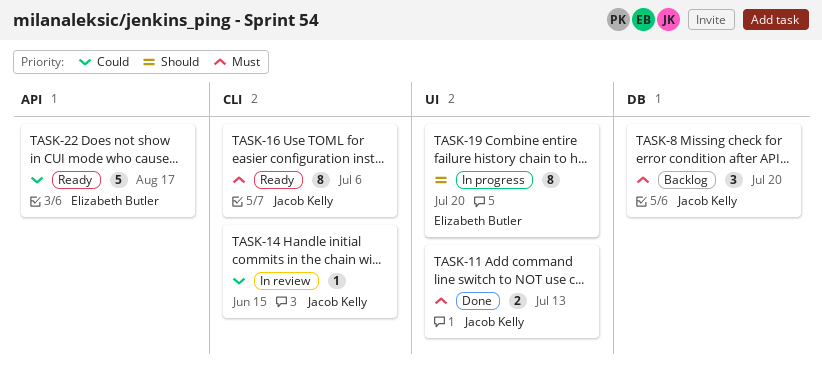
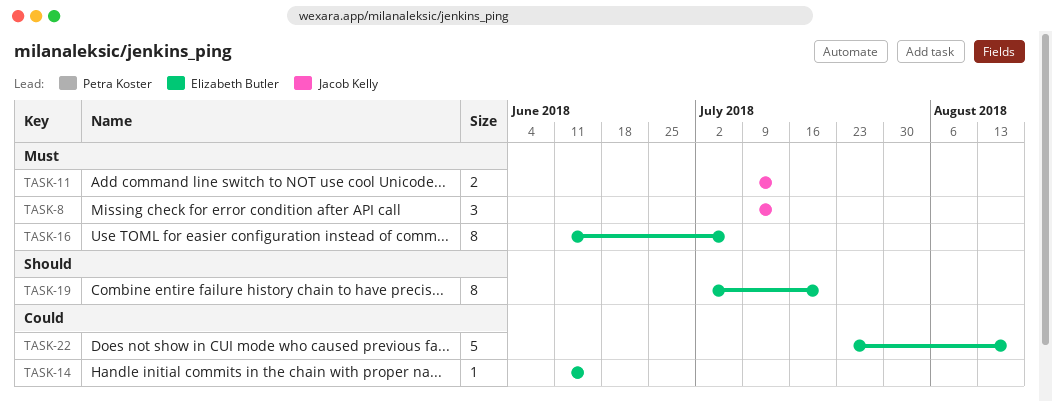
TASK-8, due: Jul 20 -> Jul 13
TASK-14, owner: Jacob Kelly -> Elizabeth Butler
TASK-16, owner: Jacob Kelly -> Elizabeth Butler

